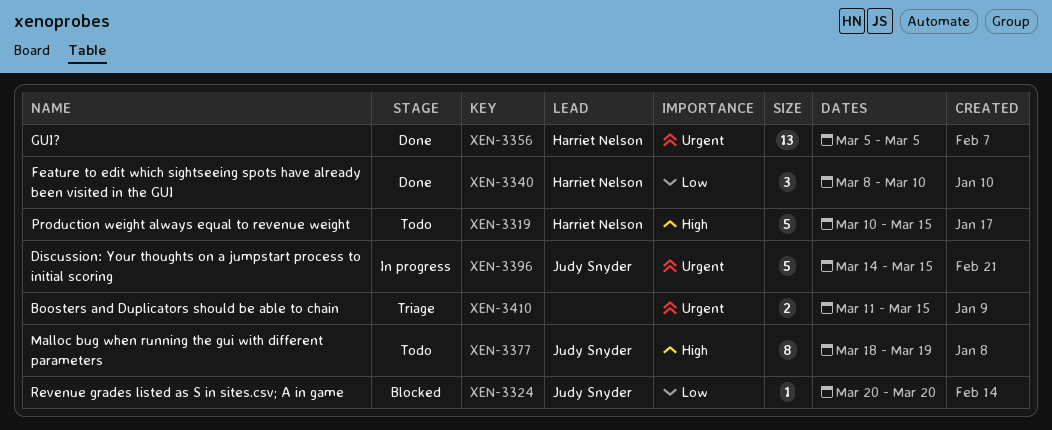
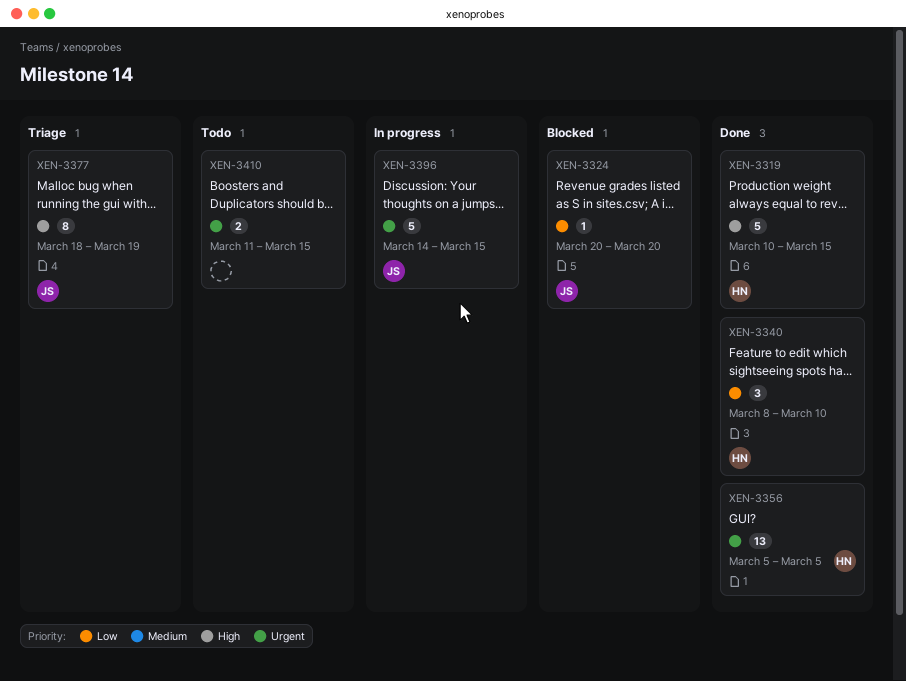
XEN-3319, status: Todo -> Done
XEN-3377, status: Todo -> Triage
XEN-3410, status: Triage -> Todo

